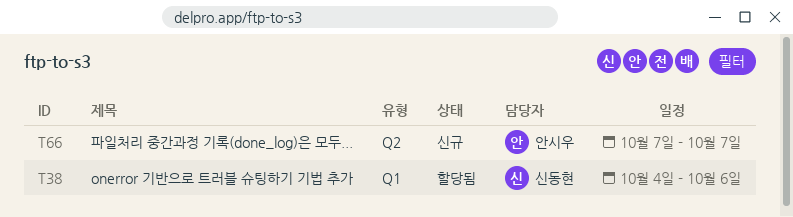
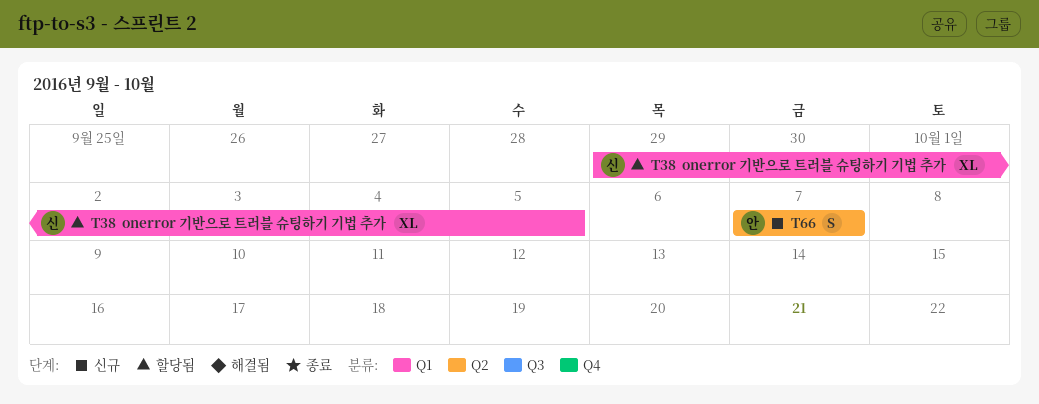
T38, start: Oct 4 -> Sep 29
T38, due: Oct 6 -> Oct 5

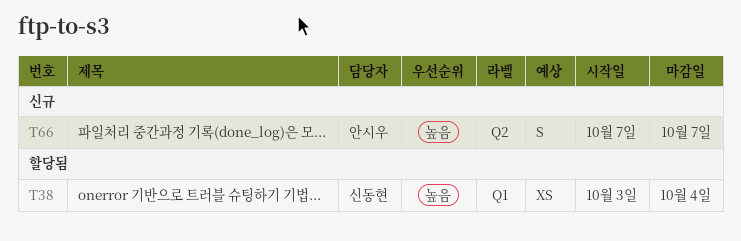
T38, estimate: XL -> XS
T38, start: Sep 29 -> Oct 3
T38, due: Oct 5 -> Oct 4

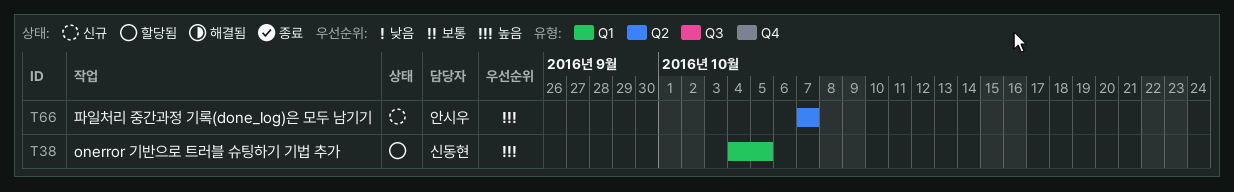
T38, start: Oct 3 -> Oct 4
T38, due: Oct 4 -> Oct 5

